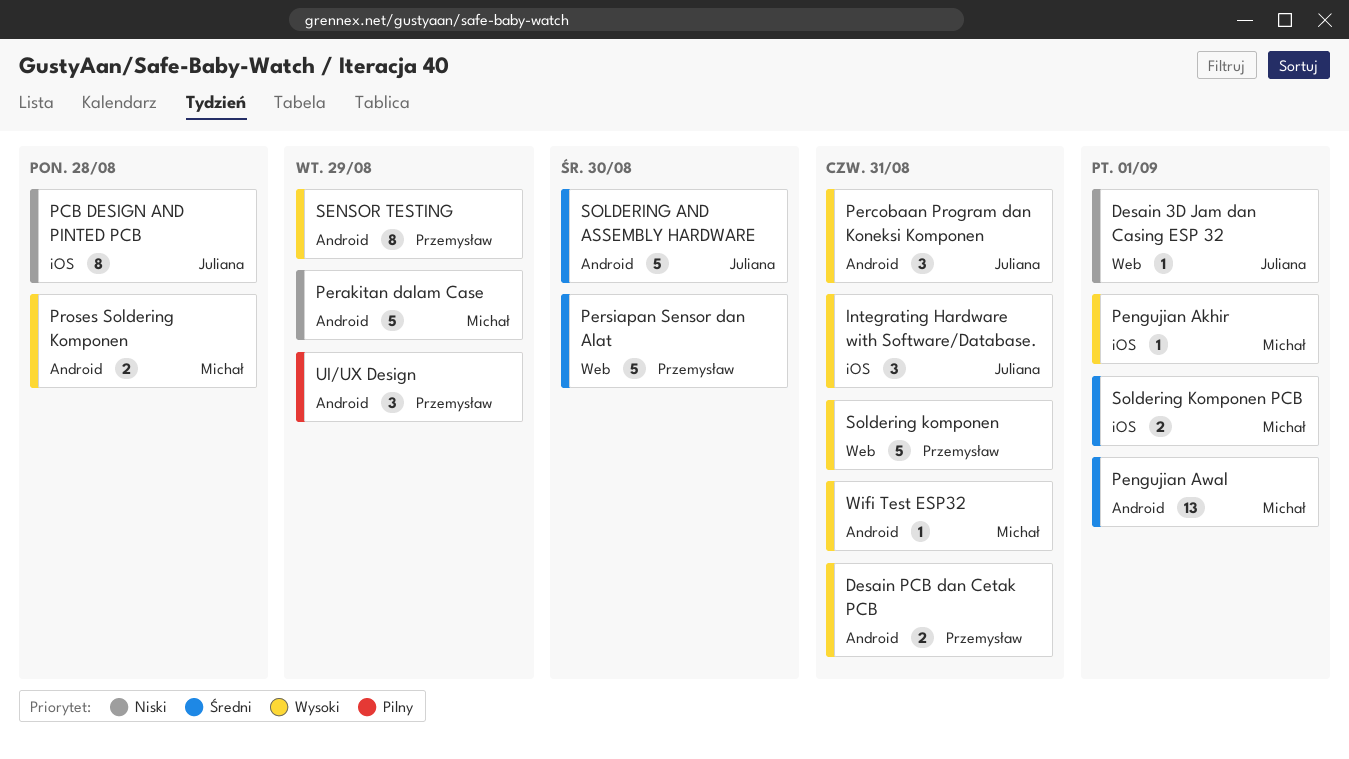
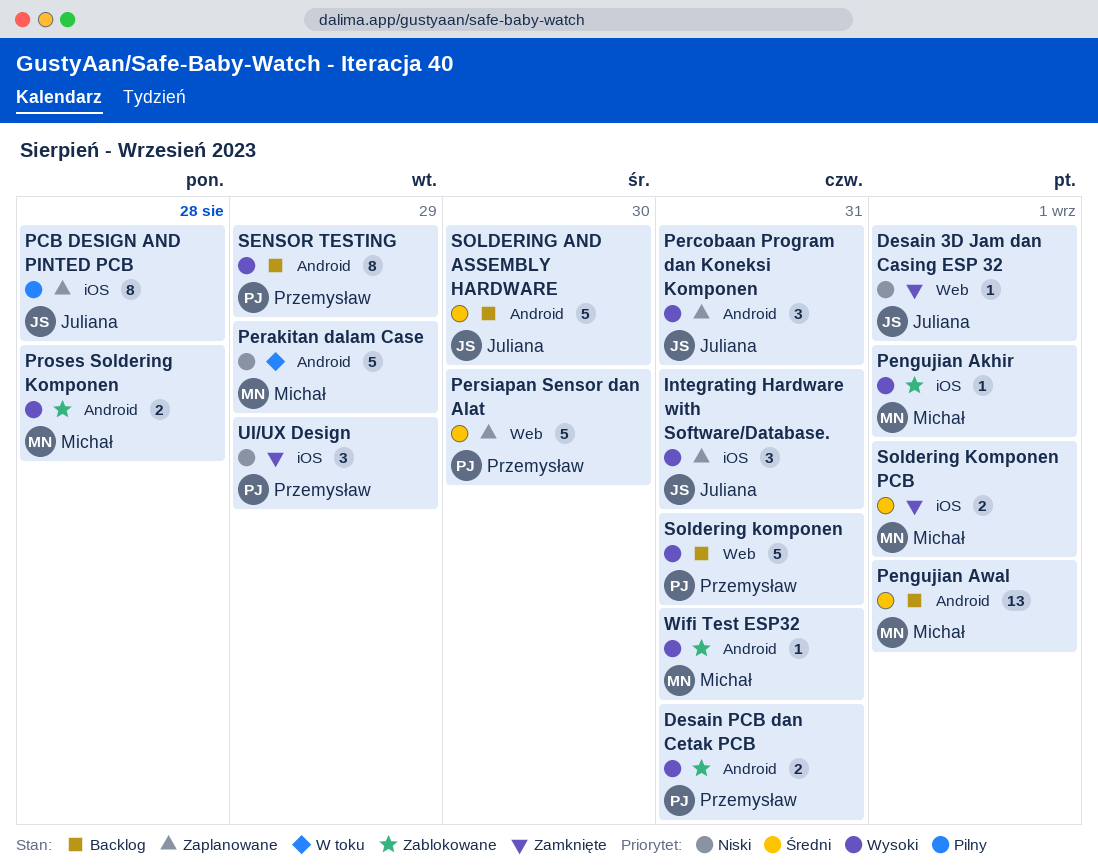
PCB DESIGN AND PINTED PCB, priority: Niski -> Pilny
UI/UX Design, priority: Pilny -> Niski
UI/UX Design, label: Android -> iOS

